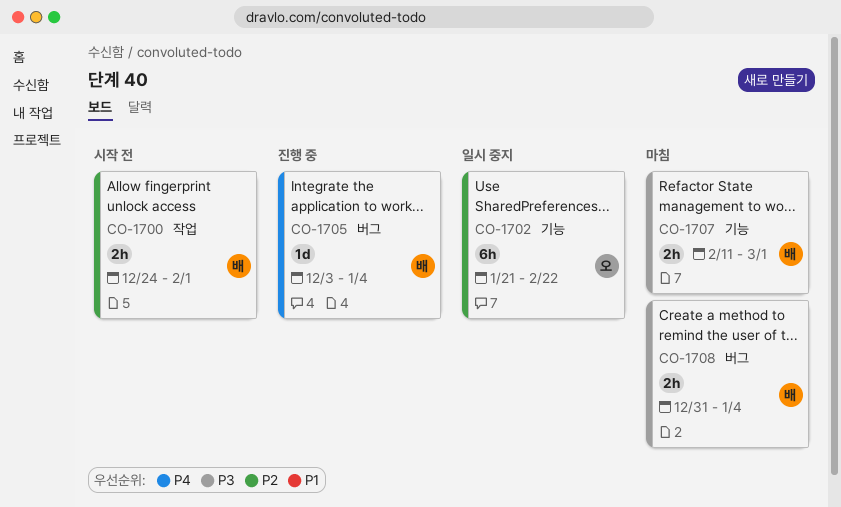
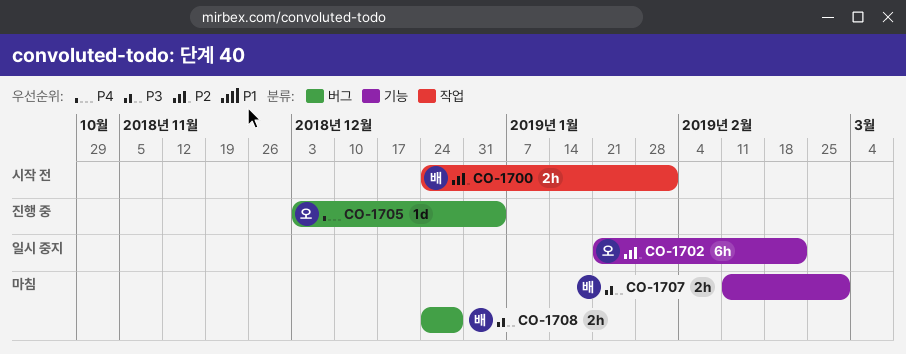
CO-1705, owner: 배 -> 오
CO-1708, start: Dec 31 -> Dec 24
CO-1708, due: Jan 4 -> Dec 28

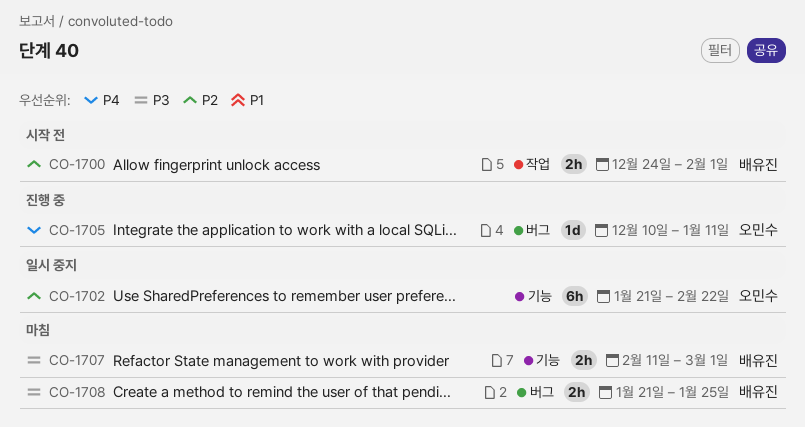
CO-1705, start: Dec 3 -> Dec 10
CO-1705, due: Jan 4 -> Jan 11
CO-1708, start: Dec 24 -> Jan 21
CO-1708, due: Dec 28 -> Jan 25

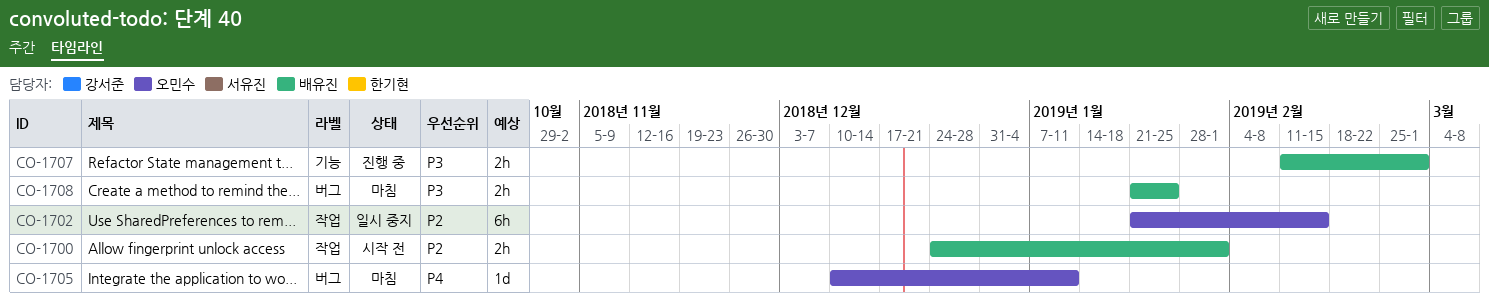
CO-1702, label: 기능 -> 작업
CO-1702, due: Feb 22 -> Feb 15
CO-1705, status: 진행 중 -> 마침
CO-1707, status: 마침 -> 진행 중

